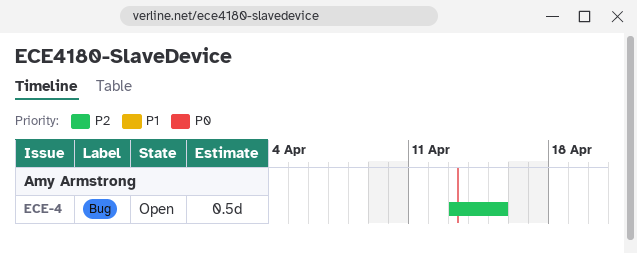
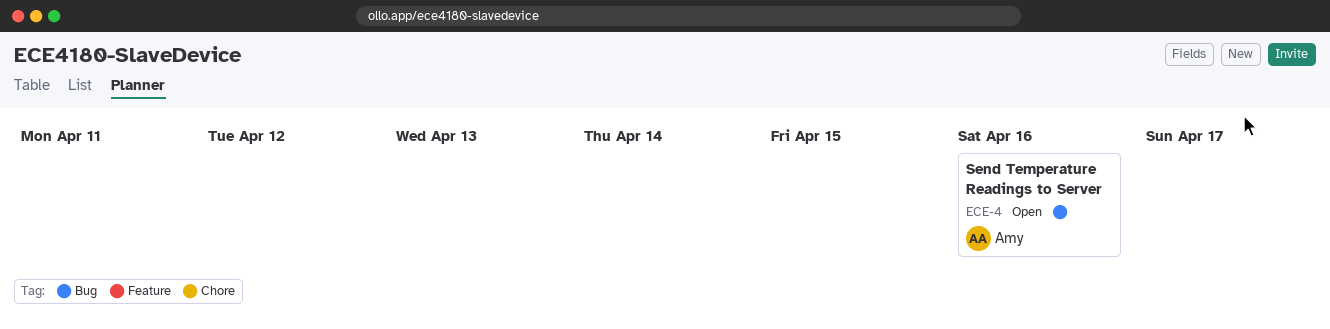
ECE-4, due: Apr 15 -> Apr 16

